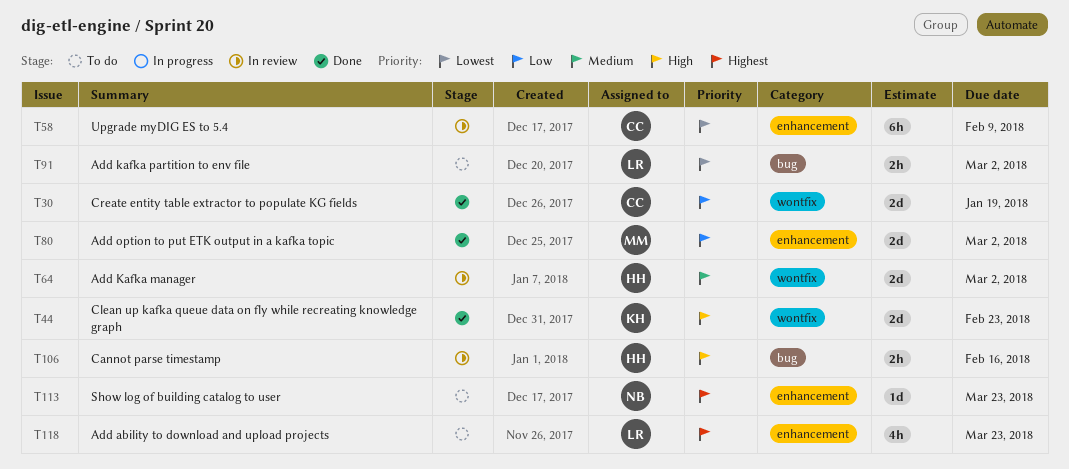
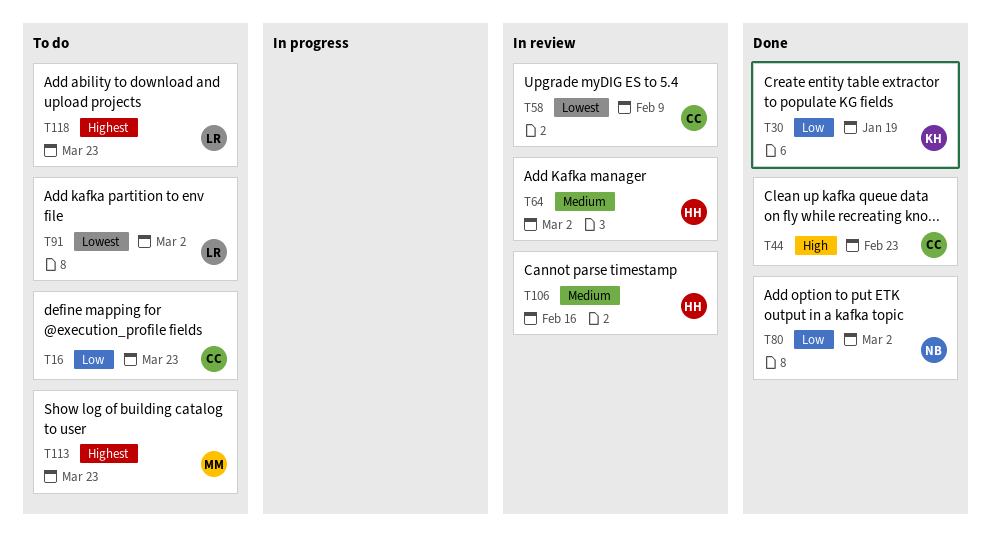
T16: none -> present
T30, owner: CC -> KH
T44, owner: KH -> CC
T80, owner: MM -> NB
T106, priority: High -> Medium
T113, owner: NB -> MM

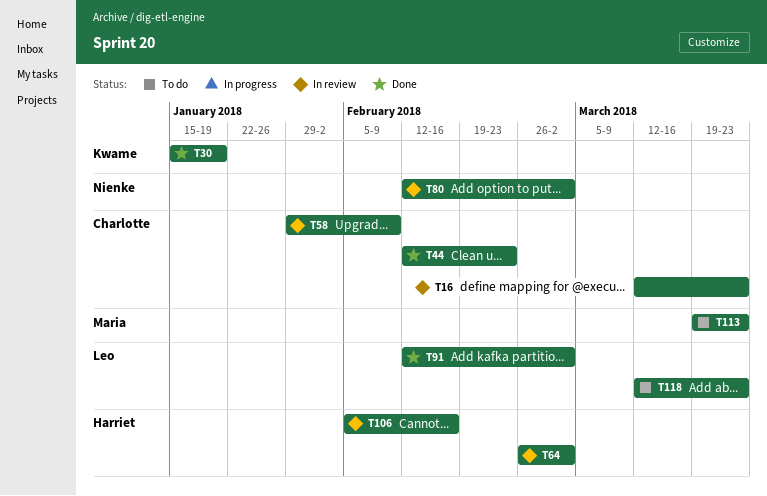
T16, status: To do -> In review
T80, status: Done -> In review
T91, status: To do -> Done

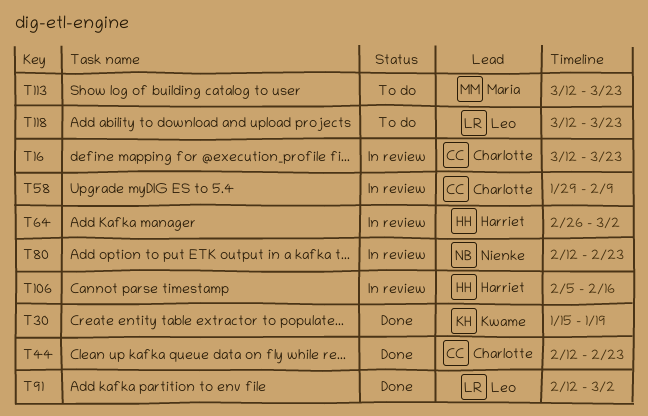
T80, due: Mar 2 -> Feb 23
T113, start: Mar 19 -> Mar 12

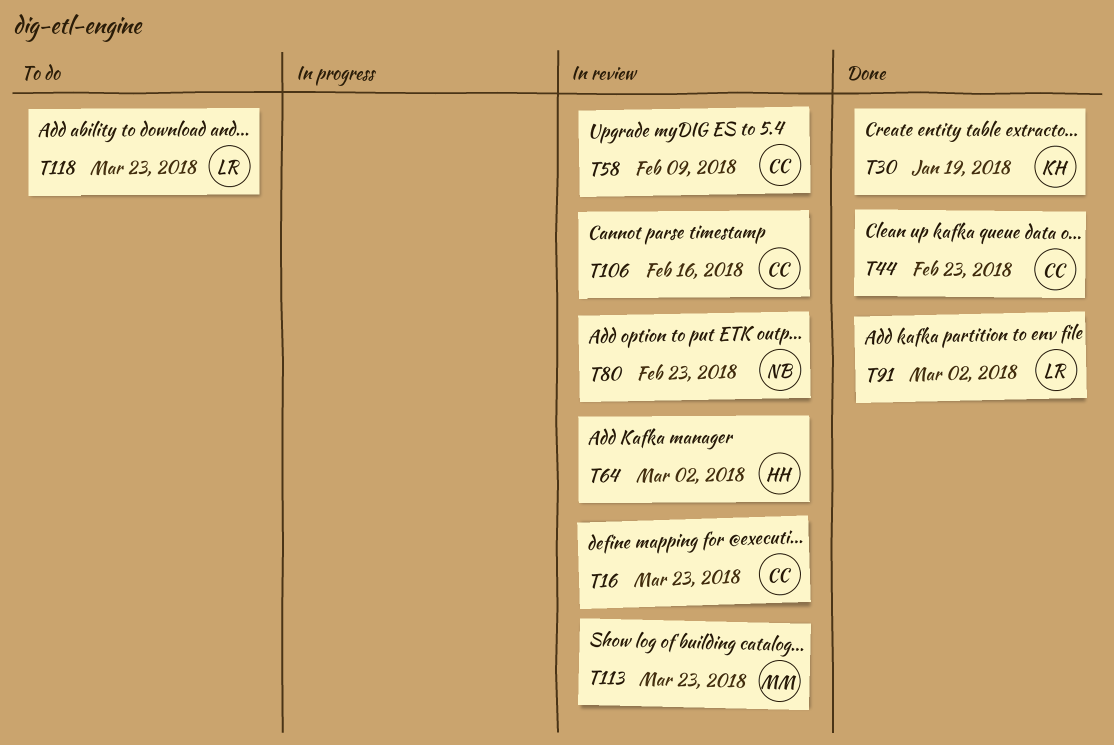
T106, owner: Harriet -> Charlotte
T113, status: To do -> In review

